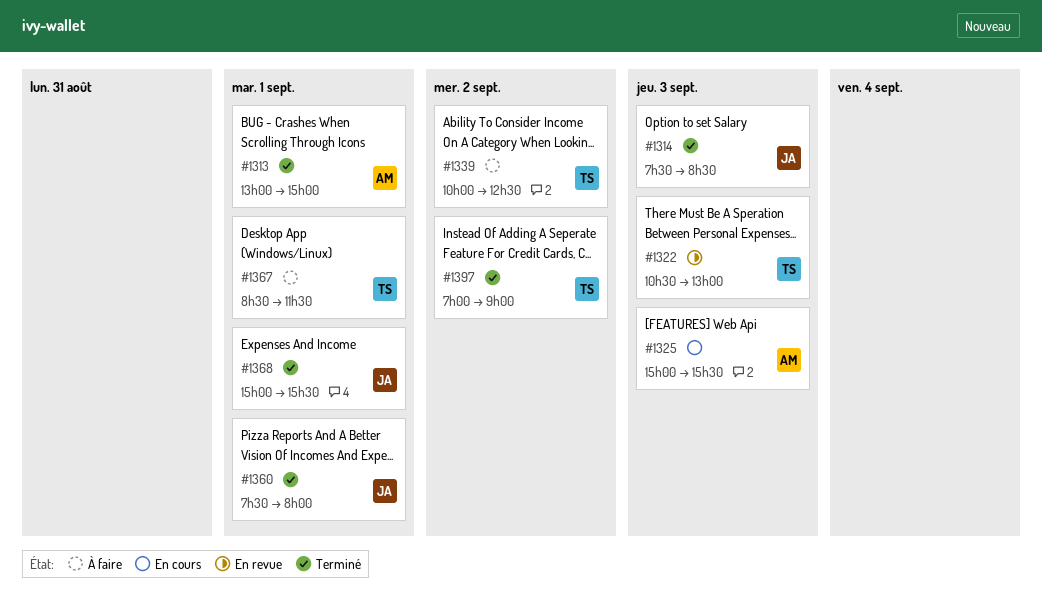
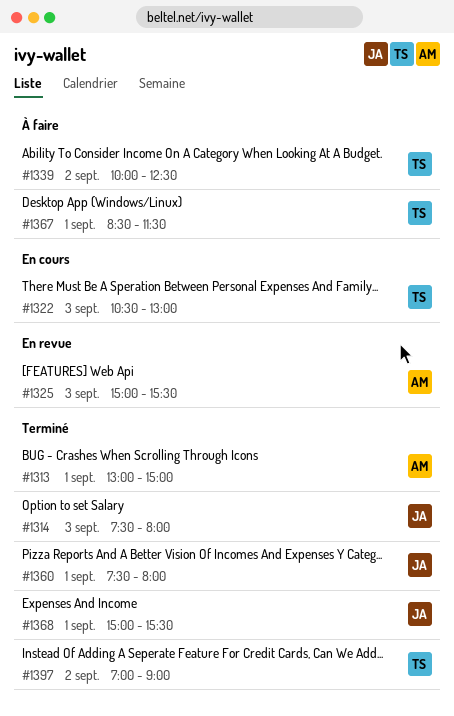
#1314, ends: 08:30 -> 08:00
#1322, status: En revue -> En cours
#1325, status: En cours -> En revue

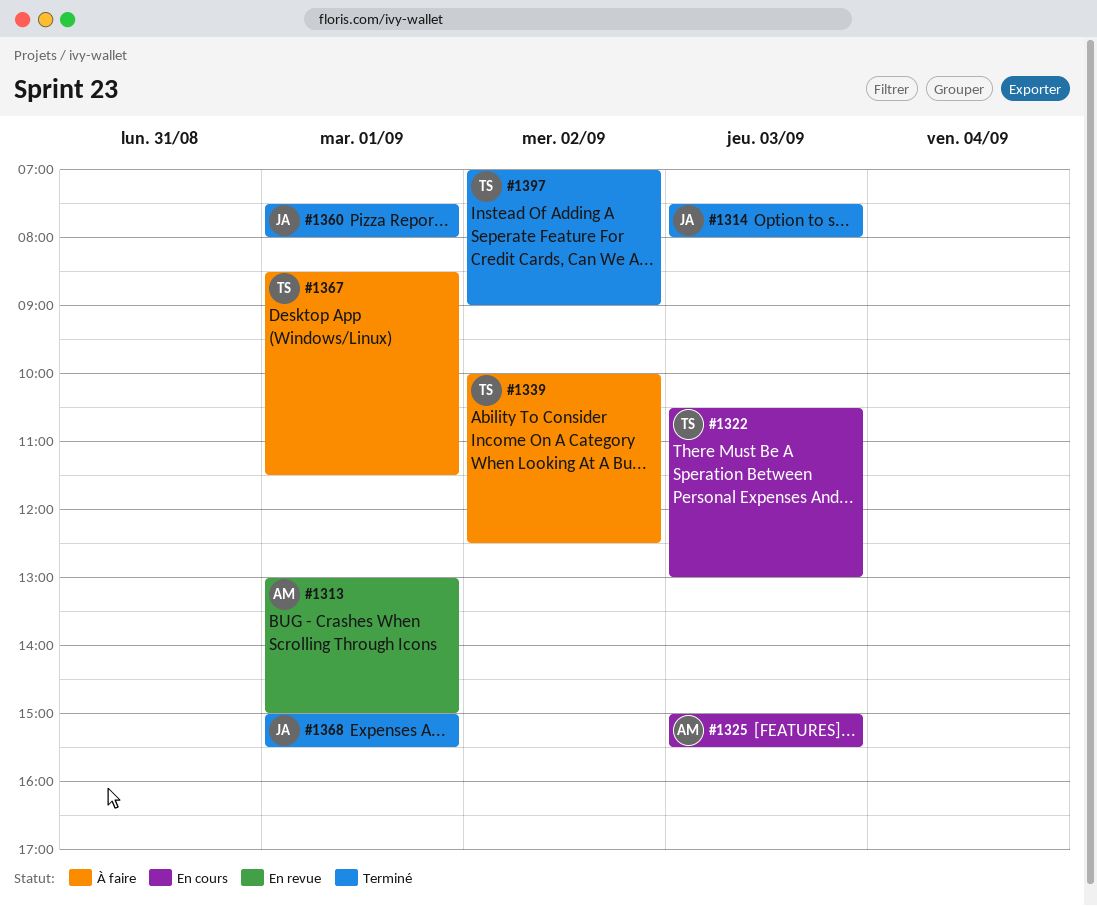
#1313, status: Terminé -> En revue
#1325, status: En revue -> En cours

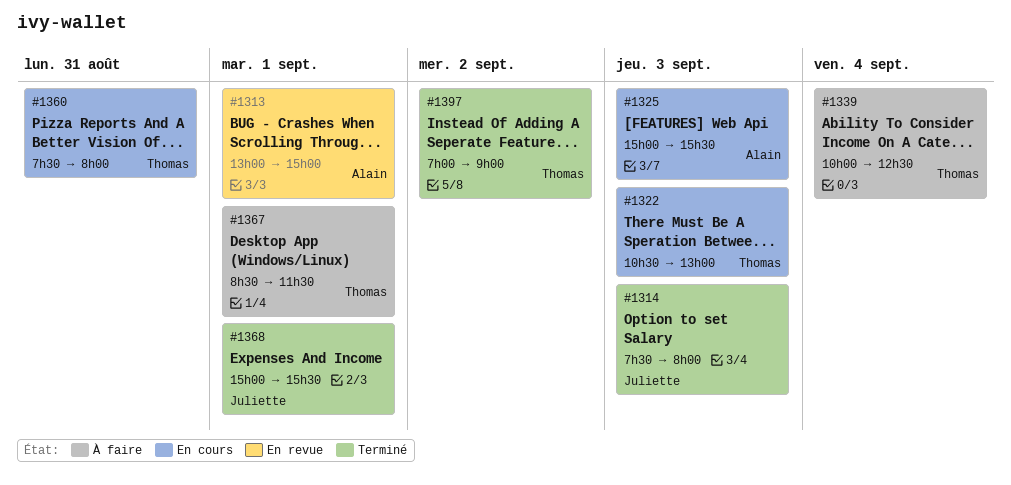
#1339, day: Sep 2 -> Sep 4
#1360, status: Terminé -> En cours
#1360, owner: Juliette -> Thomas
#1360, day: Sep 1 -> Aug 31

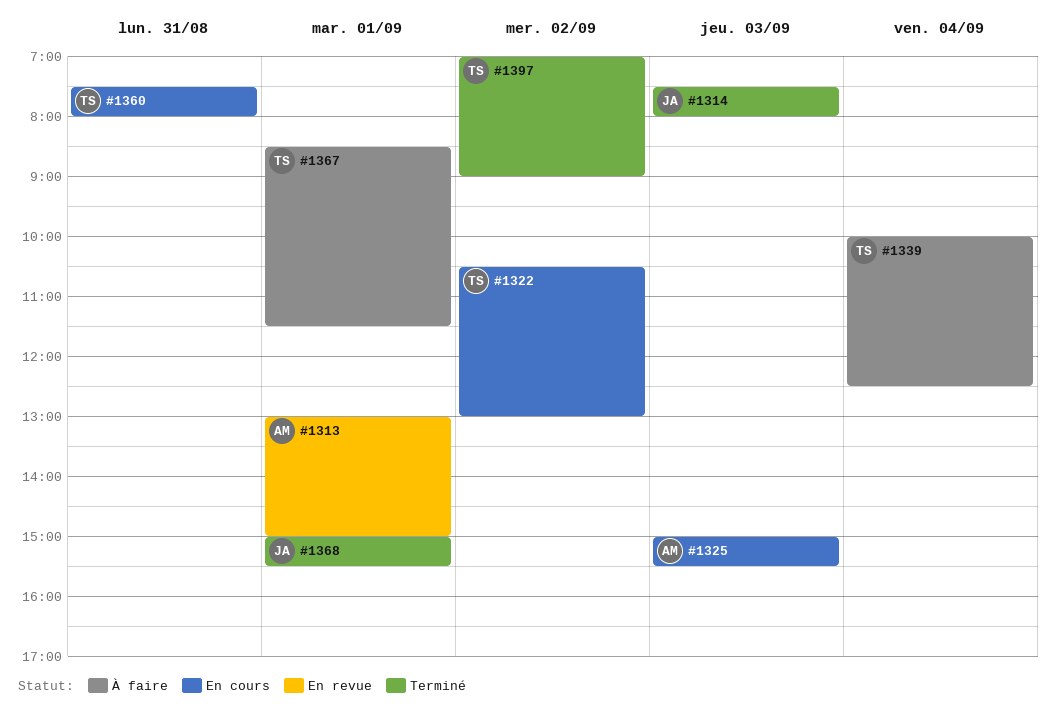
#1322, day: Sep 3 -> Sep 2

